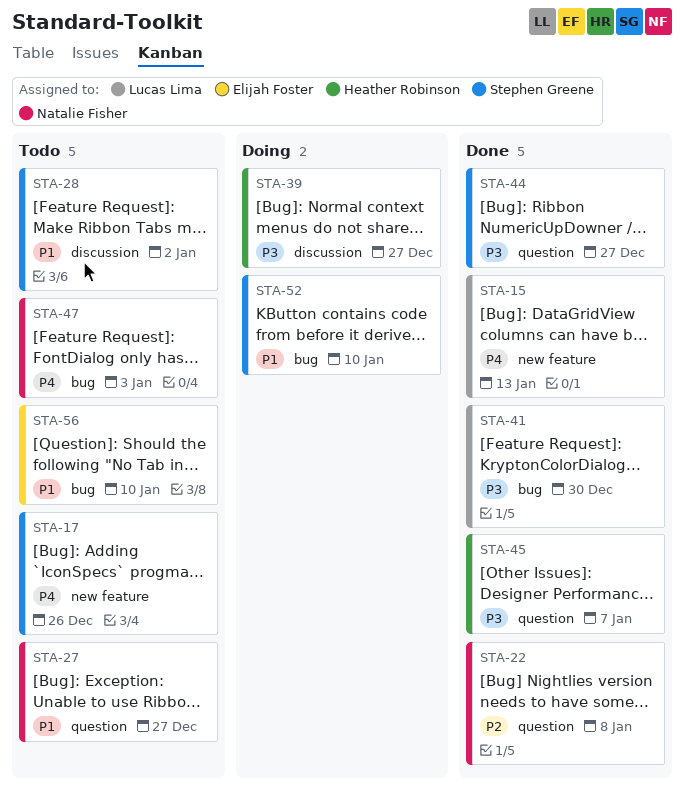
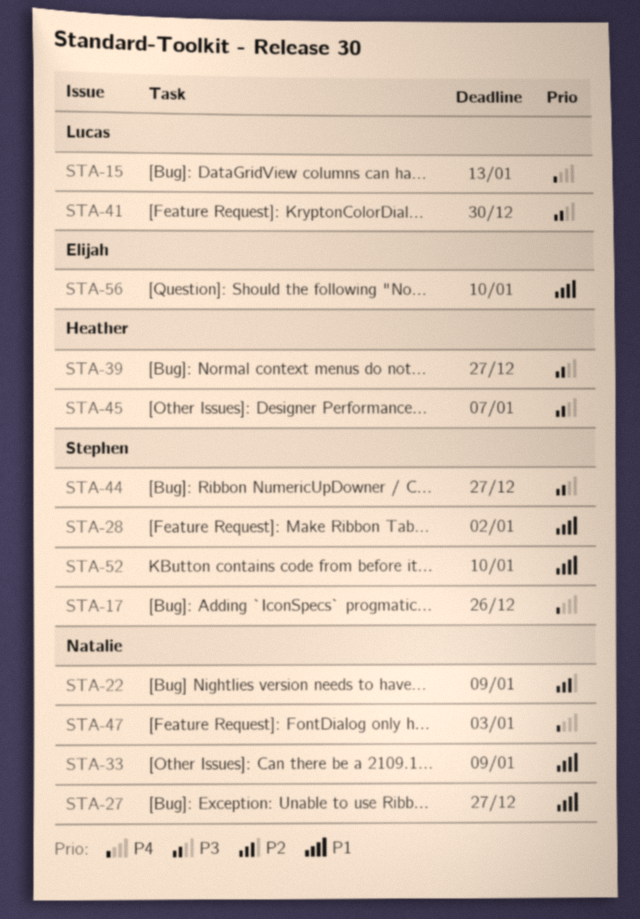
STA-22, due: Jan 8 -> Jan 9
STA-33: none -> present

